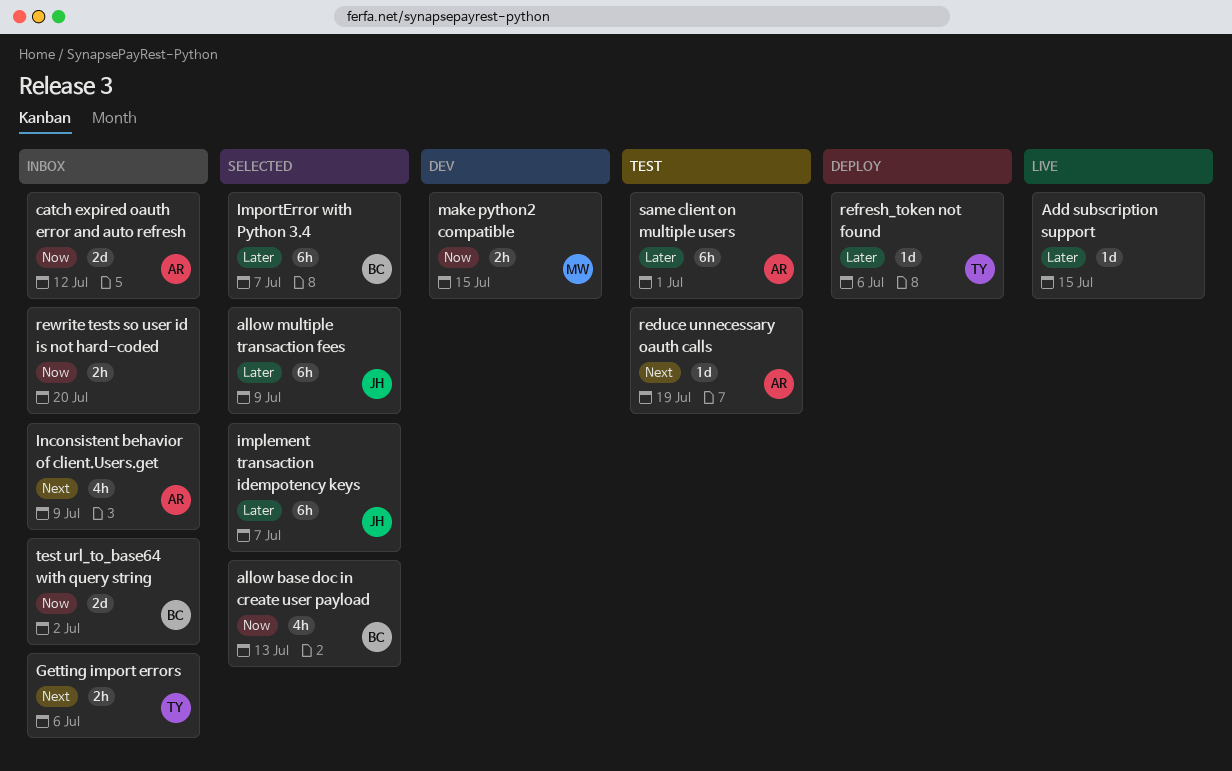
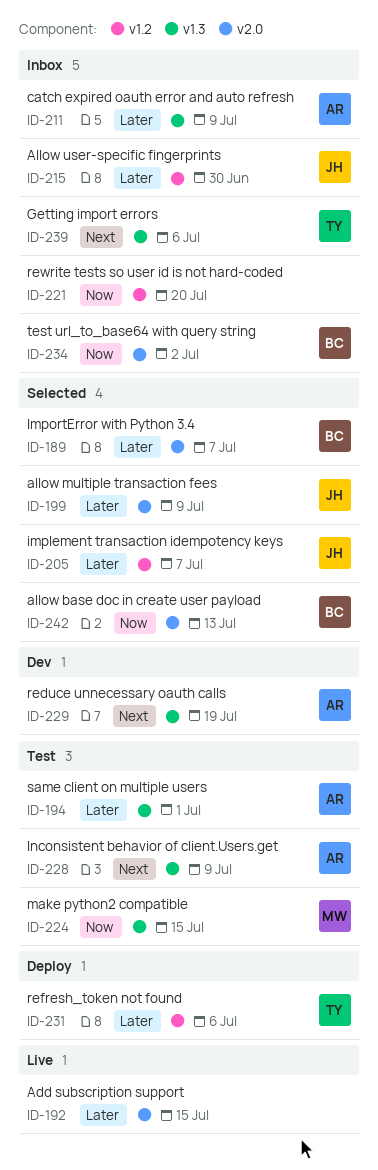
Allow user-specific fingerprints: none -> present
catch expired oauth error and auto refresh, priority: Now -> Later
catch expired oauth error and auto refresh, due: Jul 12 -> Jul 9
Inconsistent behavior of client.Users.get, status: Inbox -> Test
make python2 compatible, status: Dev -> Test
reduce unnecessary oauth calls, status: Test -> Dev

